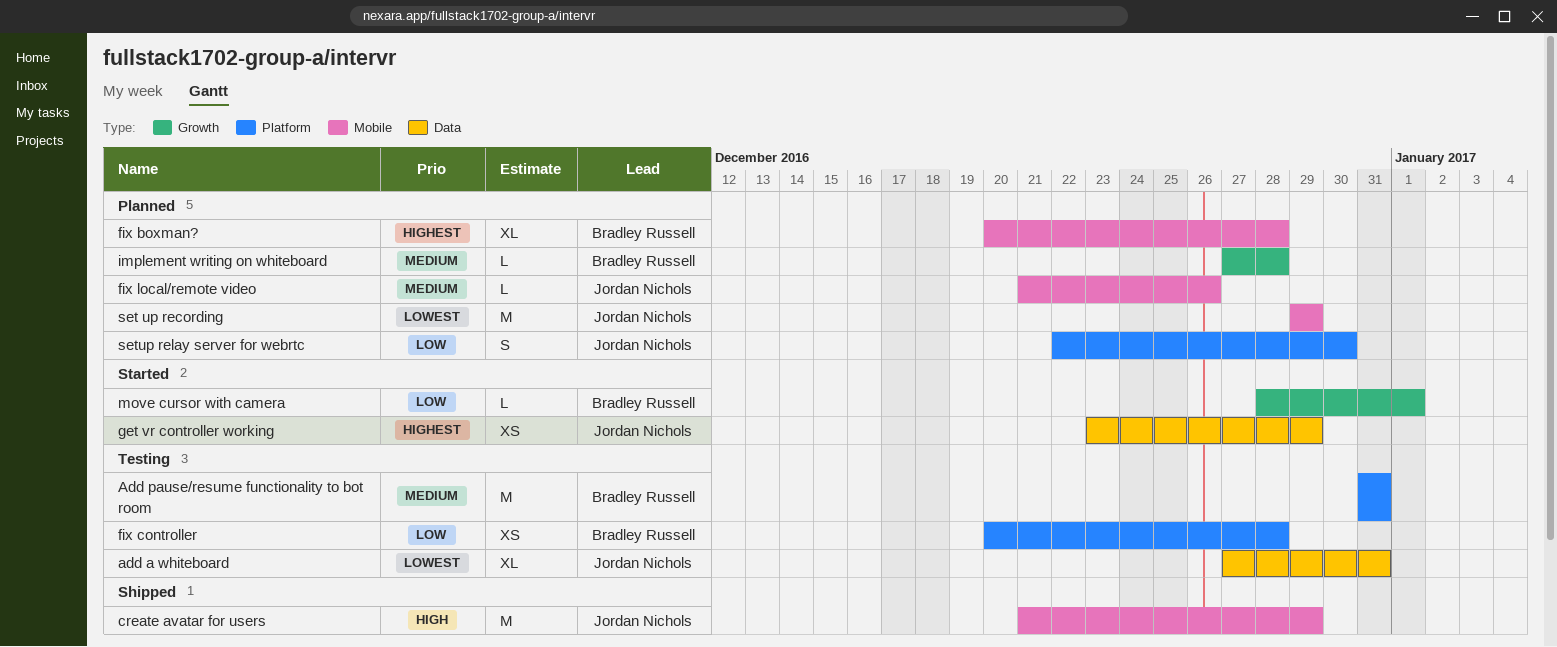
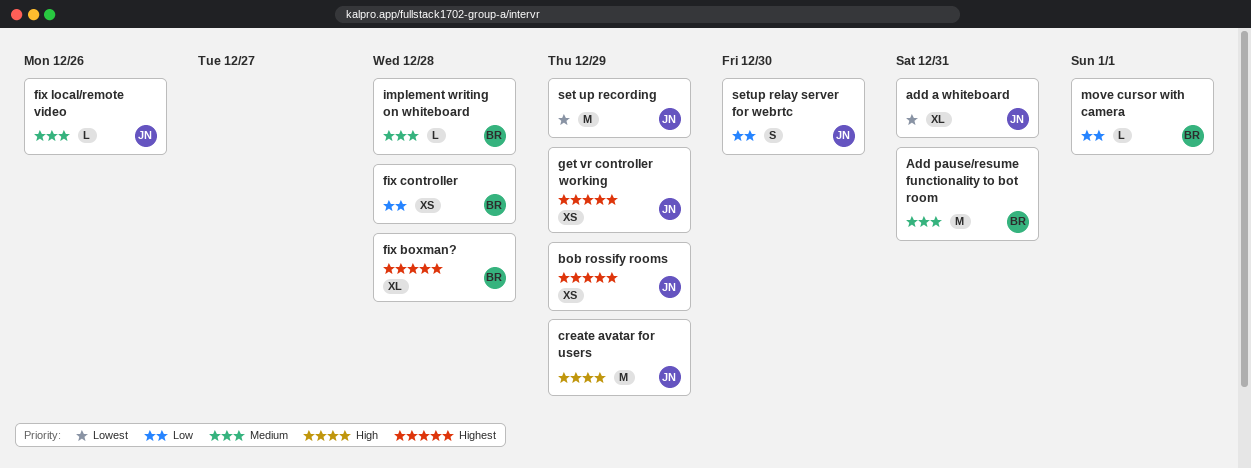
bob rossify rooms: none -> present

